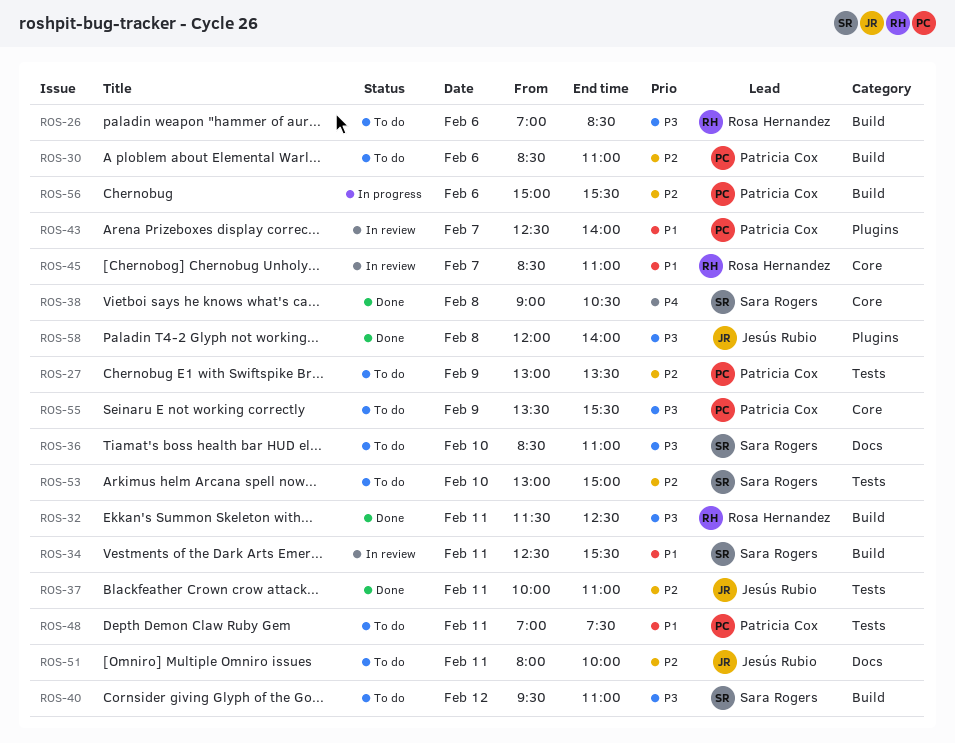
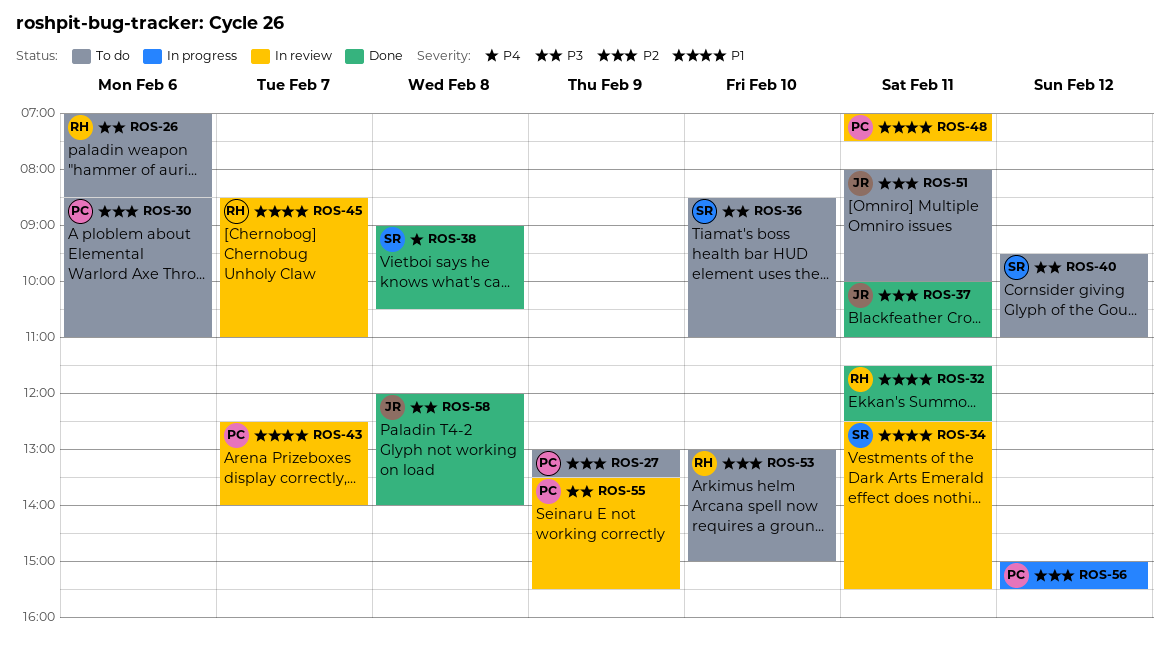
ROS-32, priority: P3 -> P1
ROS-48, status: To do -> In review
ROS-53, owner: Sara Rogers -> Rosa Hernandez
ROS-55, status: To do -> In review
ROS-56, day: Feb 6 -> Feb 12

